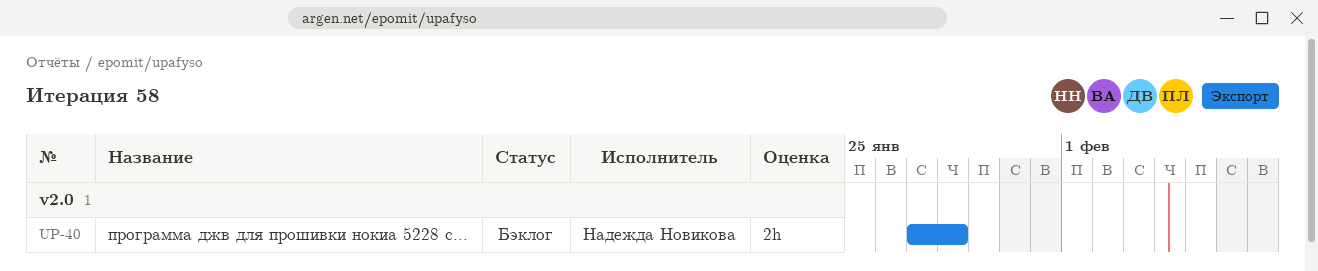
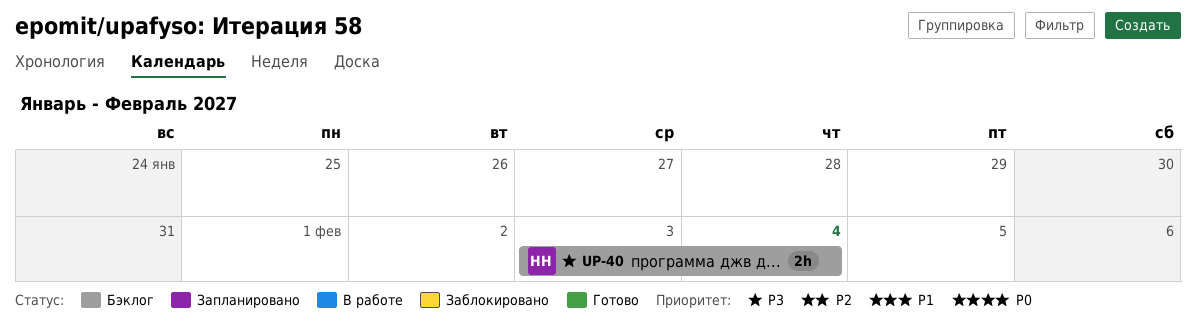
UP-40, start: Jan 27 -> Feb 3
UP-40, due: Jan 28 -> Feb 4

